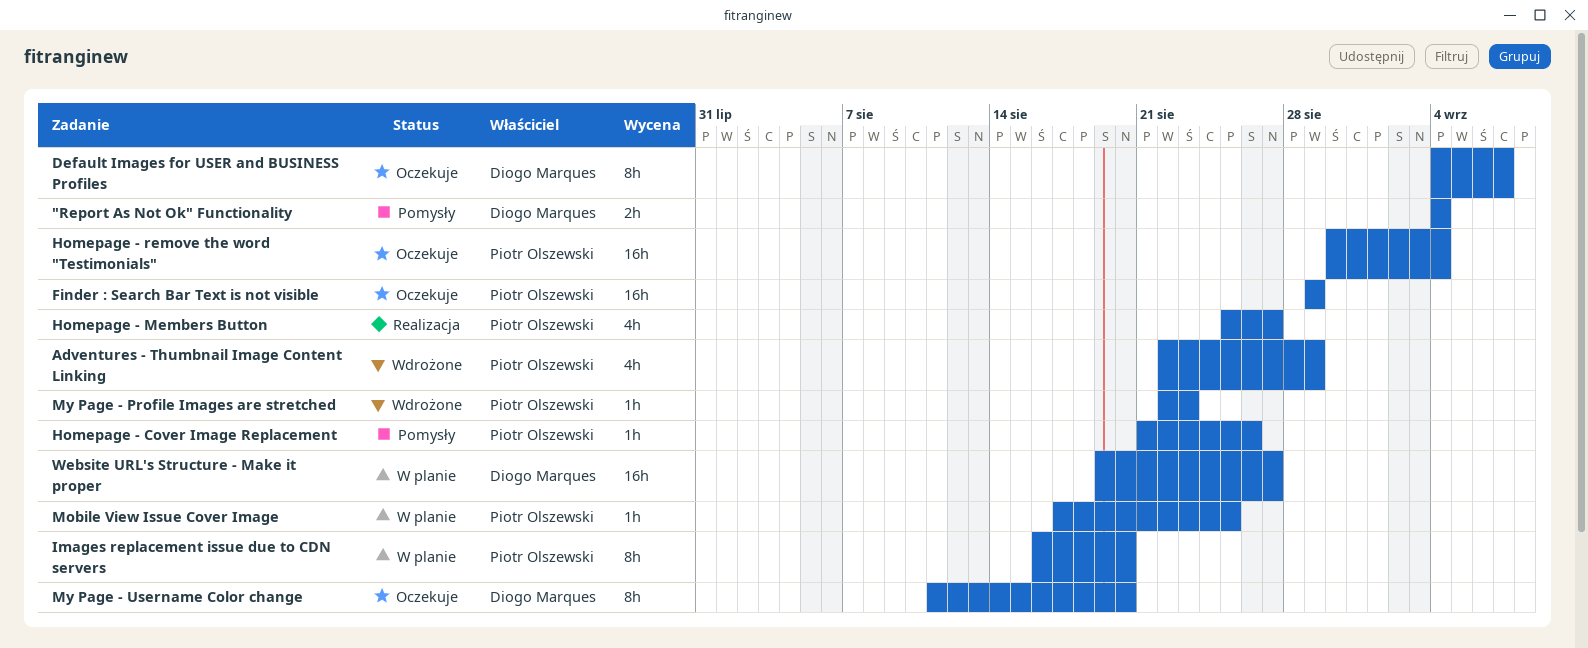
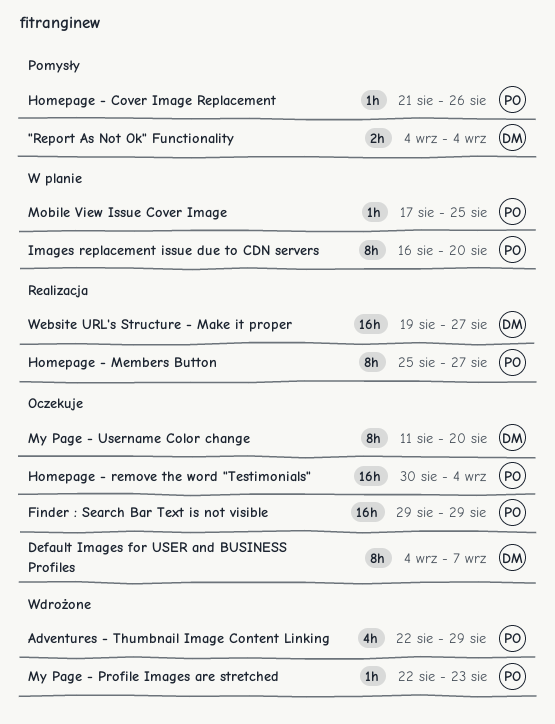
Homepage - Members Button, estimate: 4h -> 8h
Website URL's Structure - Make it proper, status: W planie -> Realizacja

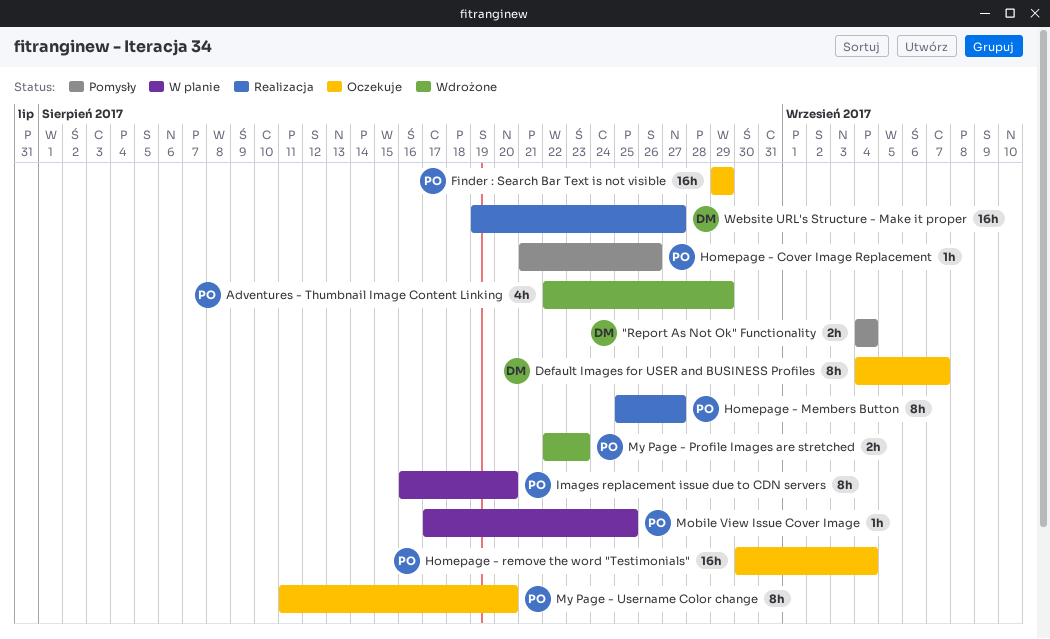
My Page - Profile Images are stretched, estimate: 1h -> 2h
My Page - Username Color change, owner: DM -> PO

